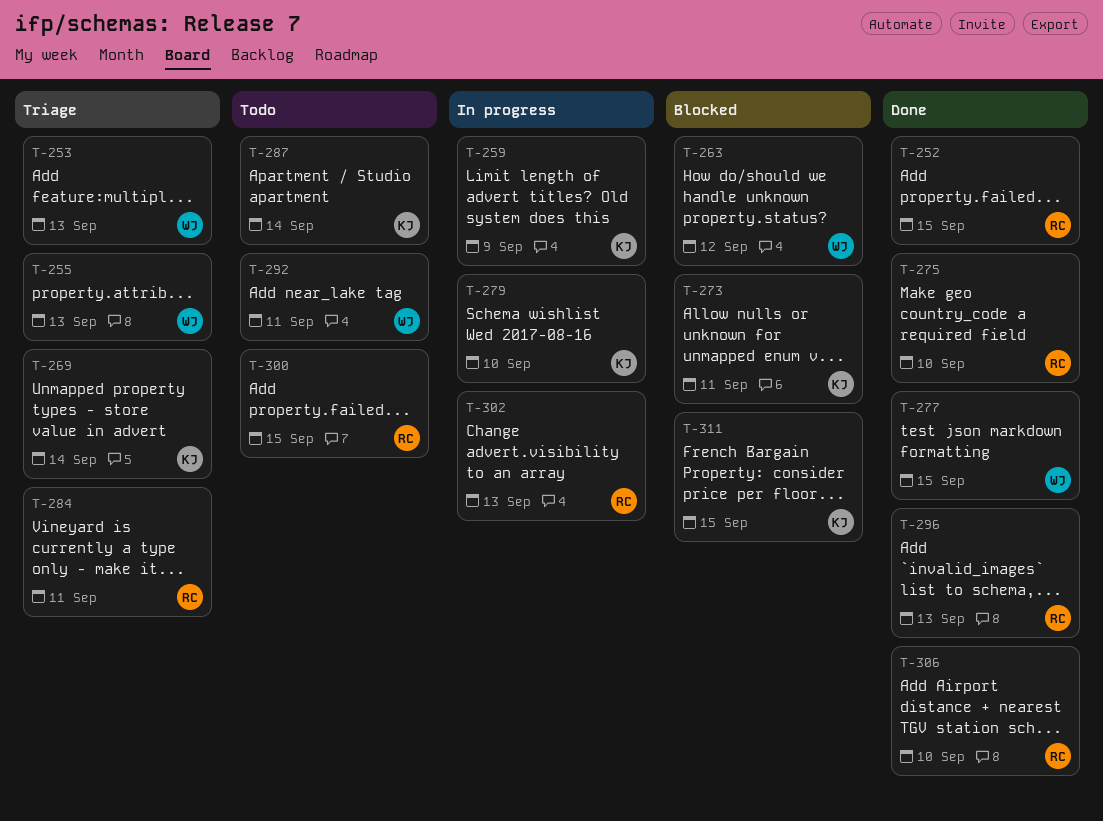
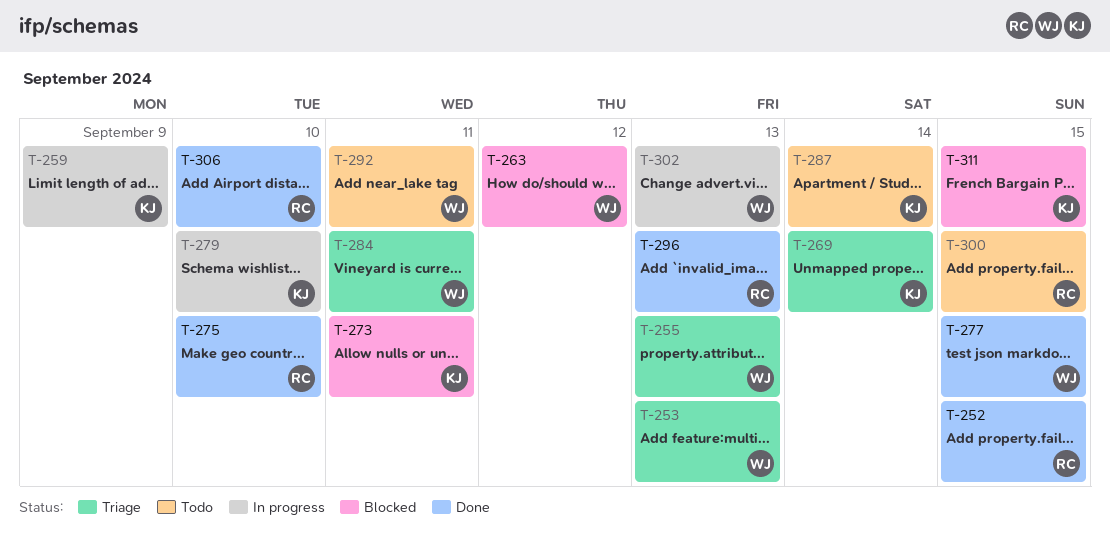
T-284, owner: RC -> WJ
T-302, owner: RC -> WJ

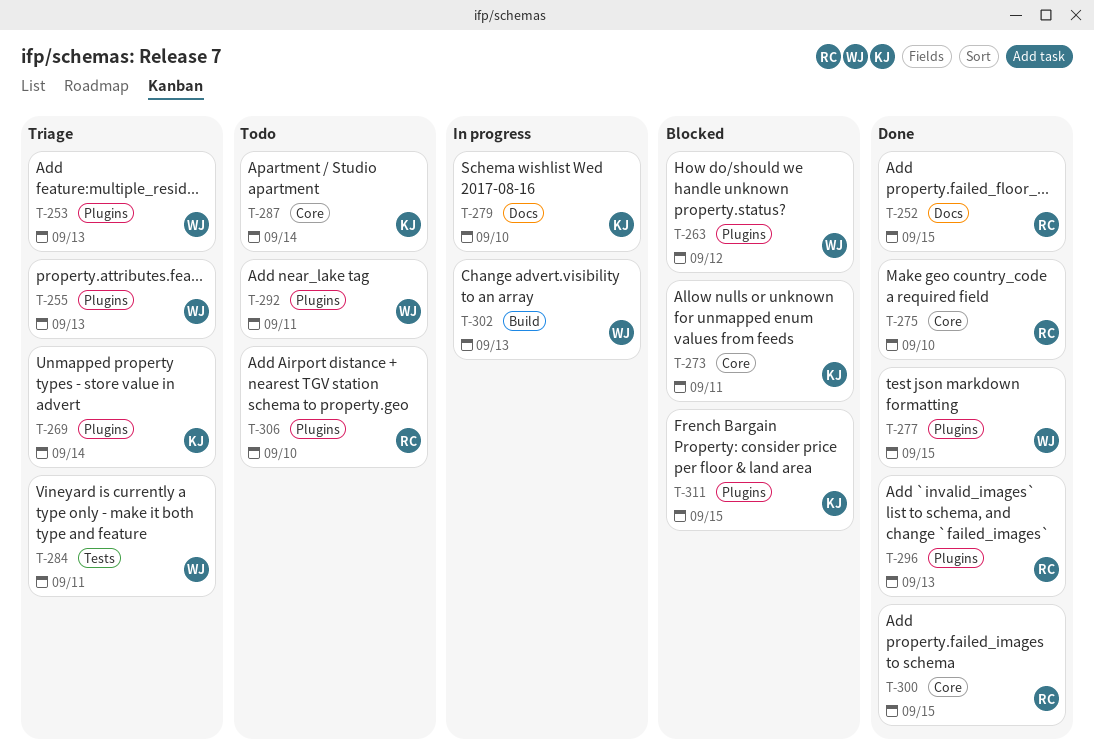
T-259: present -> none
T-300, status: Todo -> Done
T-306, status: Done -> Todo

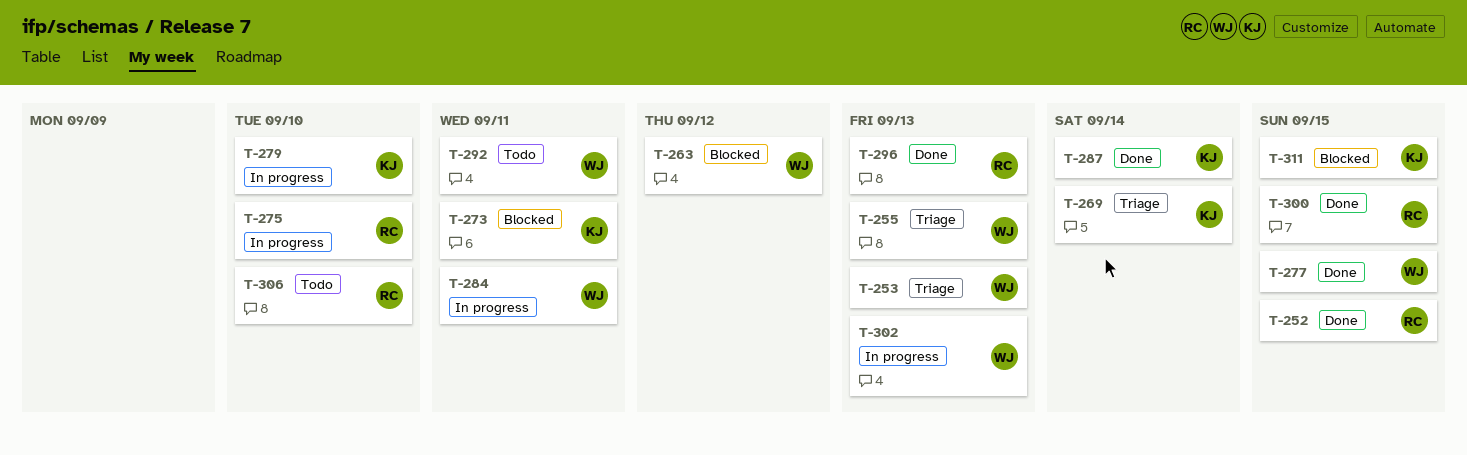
T-275, status: Done -> In progress
T-284, status: Triage -> In progress
T-287, status: Todo -> Done

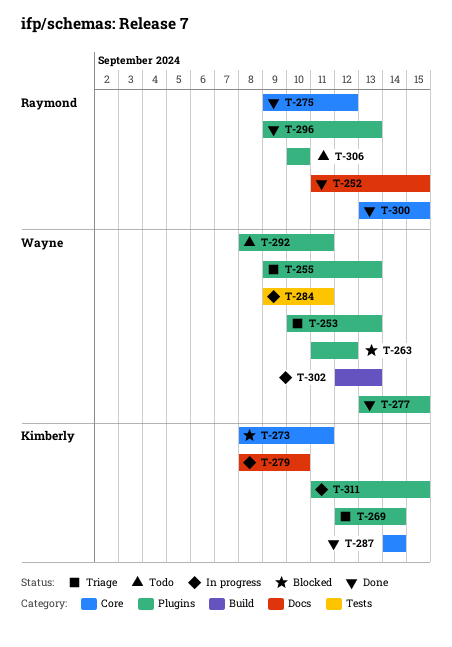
T-275, status: In progress -> Done
T-275, due: Sep 10 -> Sep 12
T-311, status: Blocked -> In progress

